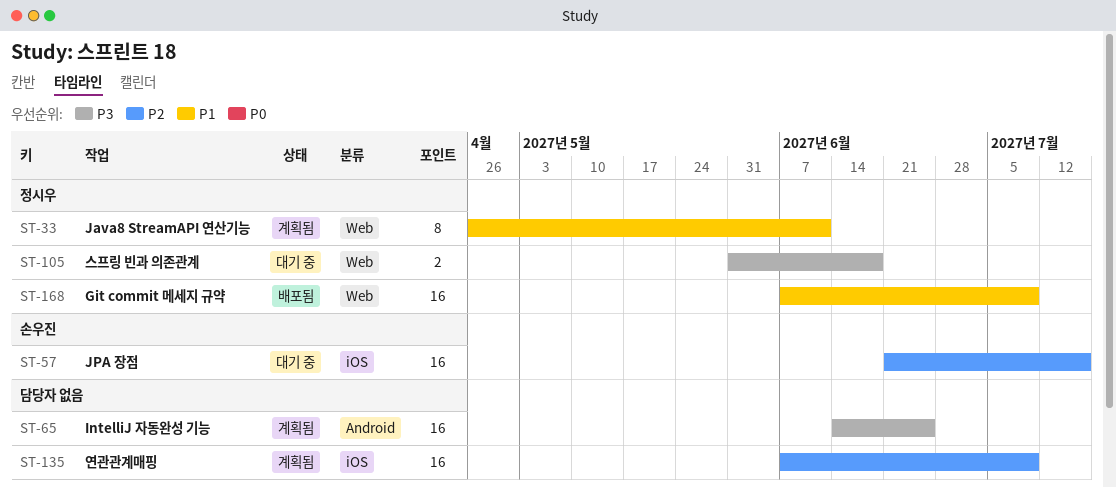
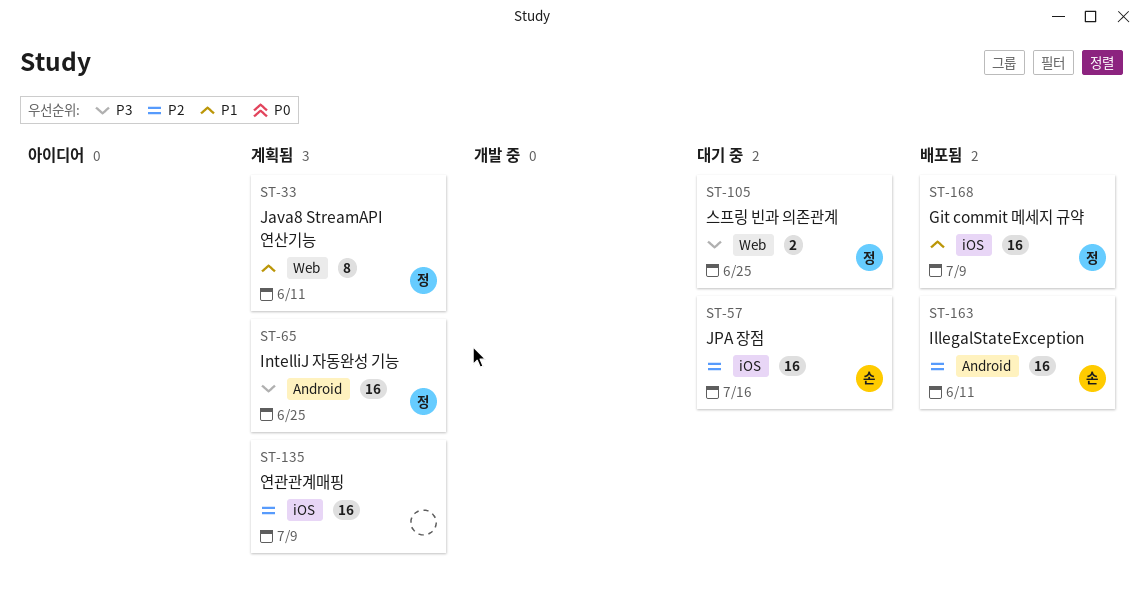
ST-65, owner: none -> 정시우
ST-105, due: Jun 18 -> Jun 25
ST-163: none -> present
ST-168, label: Web -> iOS

